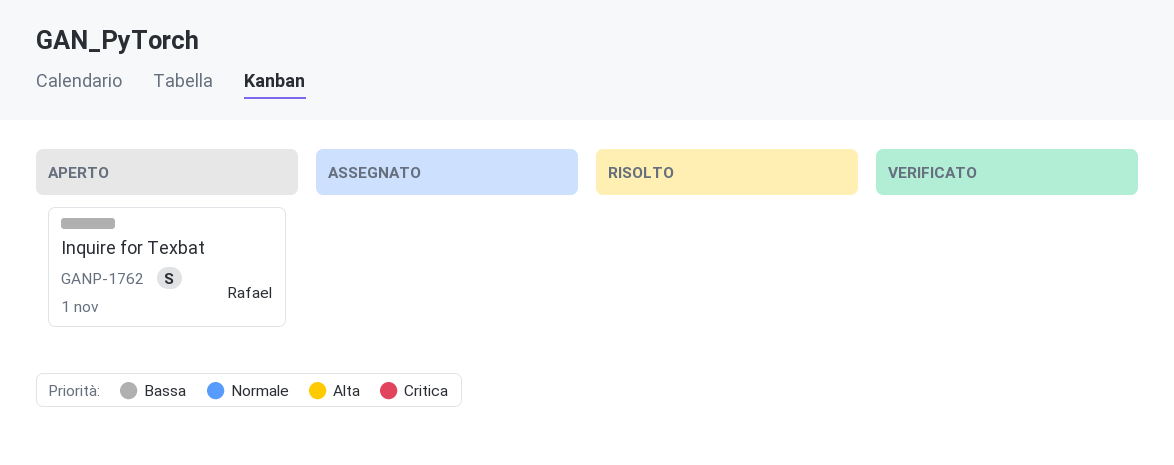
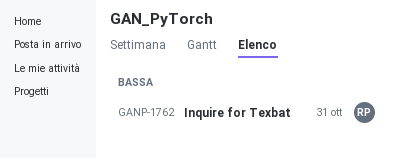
GANP-1762, due: Nov 1 -> Oct 31

